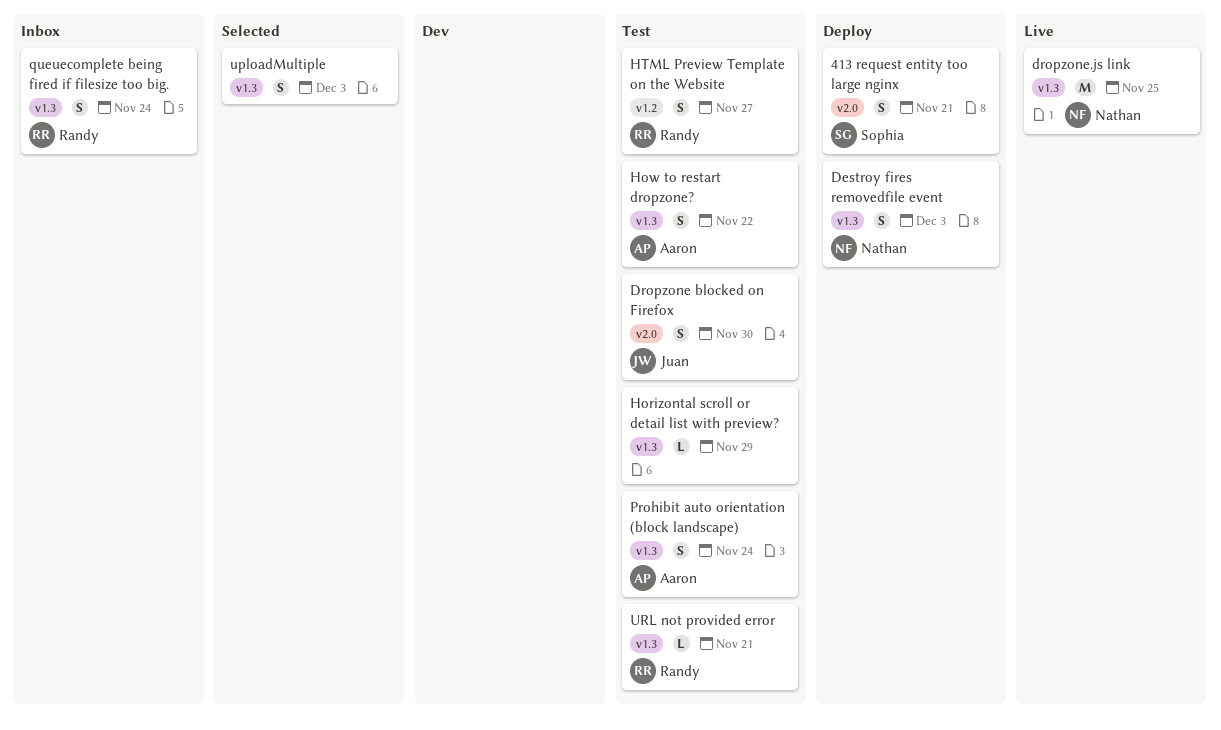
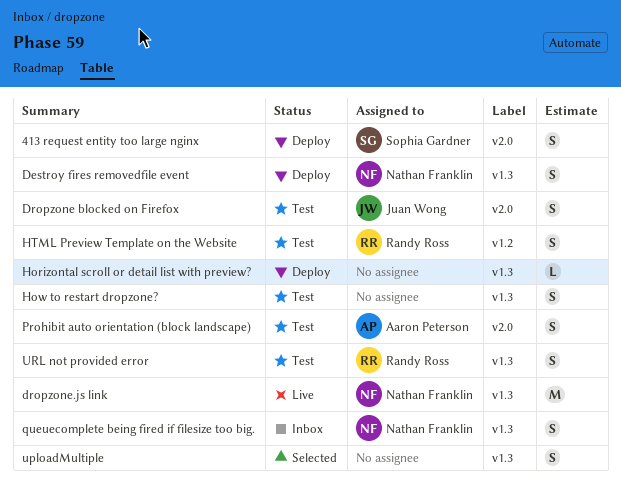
Horizontal scroll or detail list with preview?, status: Test -> Deploy
How to restart dropzone?, owner: Aaron Peterson -> none
Prohibit auto orientation (block landscape), label: v1.3 -> v2.0
queuecomplete being fired if filesize too big., owner: Randy Ross -> Nathan Franklin
URL not provided error, estimate: L -> S

